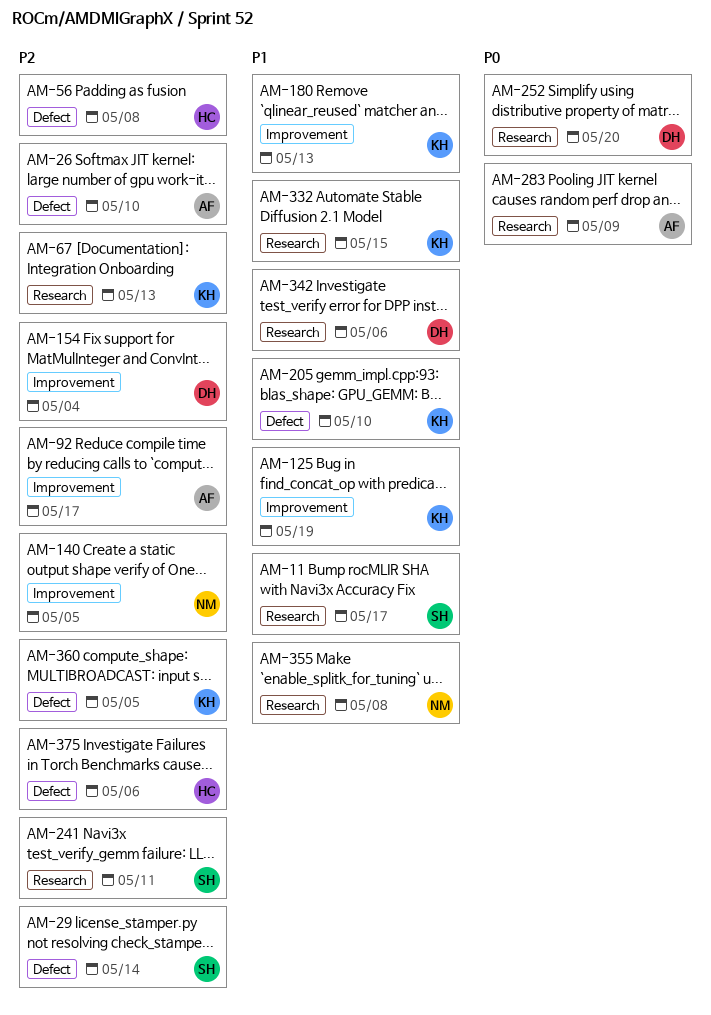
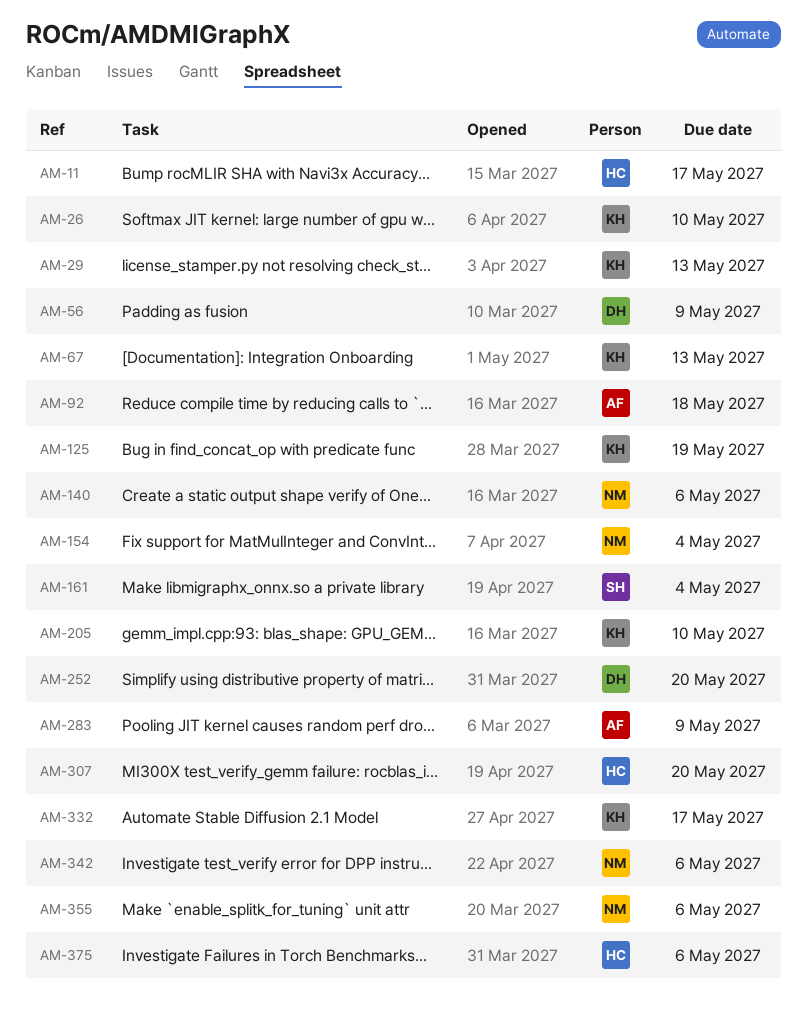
AM-11, owner: SH -> HC
AM-26, owner: AF -> KH
AM-29, owner: SH -> KH
AM-29, due: May 14 -> May 13
AM-56, owner: HC -> DH
AM-56, due: May 8 -> May 9
AM-92, due: May 17 -> May 18
AM-140, due: May 5 -> May 6
AM-154, owner: DH -> NM
AM-161: none -> present
AM-180: present -> none
AM-241: present -> none
AM-307: none -> present
AM-332, due: May 15 -> May 17
AM-342, owner: DH -> NM
AM-355, due: May 8 -> May 6
AM-360: present -> none

